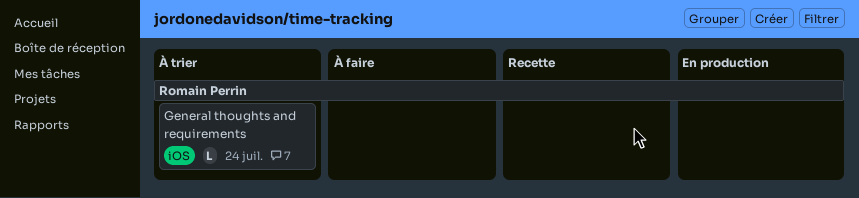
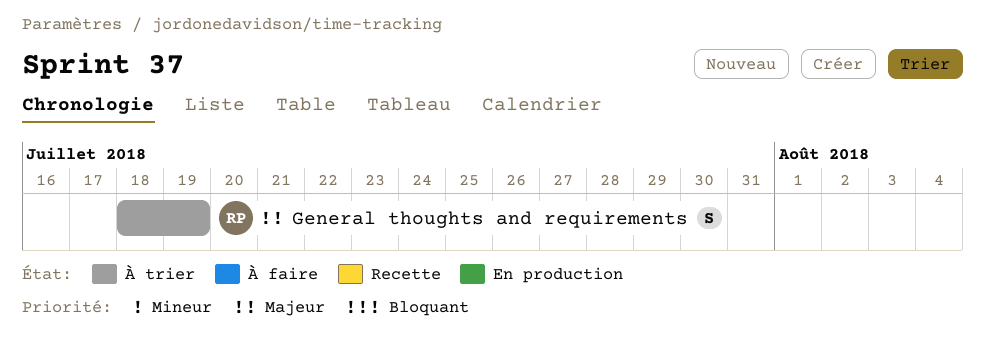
General thoughts and requirements, estimate: L -> S
General thoughts and requirements, due: Jul 24 -> Jul 19

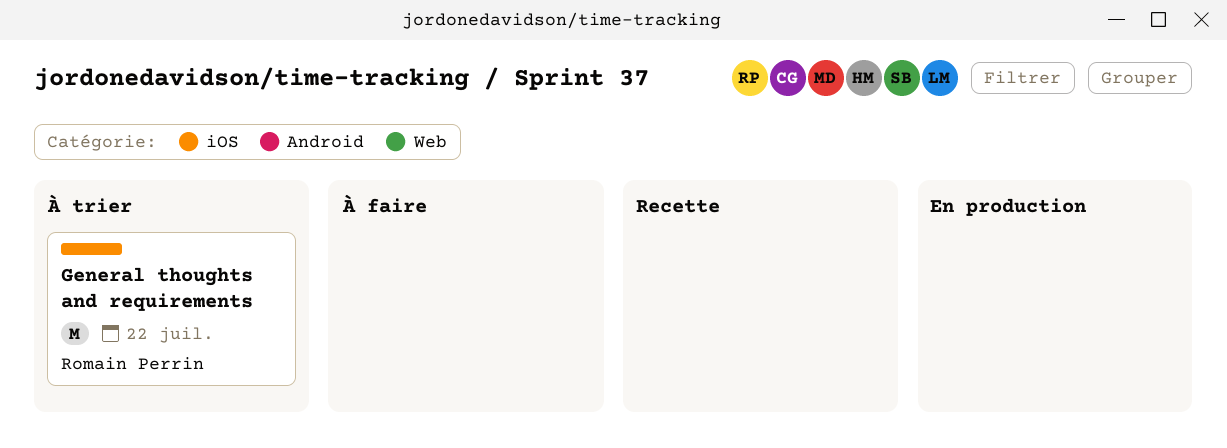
General thoughts and requirements, estimate: S -> M
General thoughts and requirements, due: Jul 19 -> Jul 22

